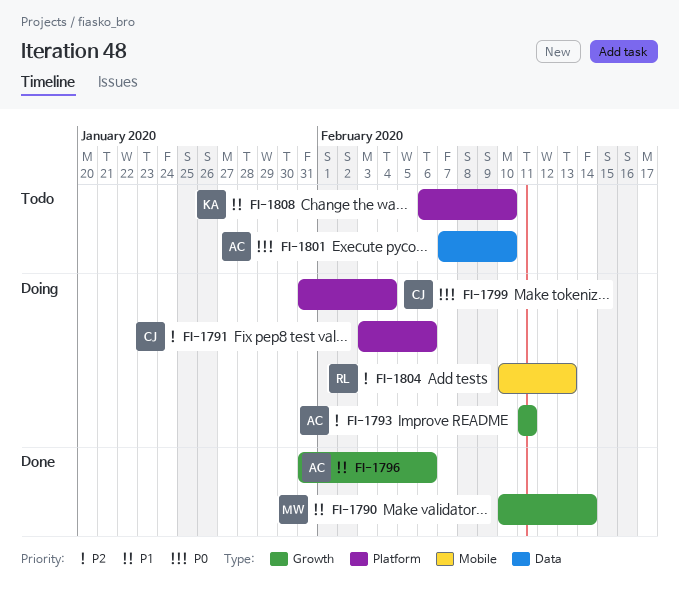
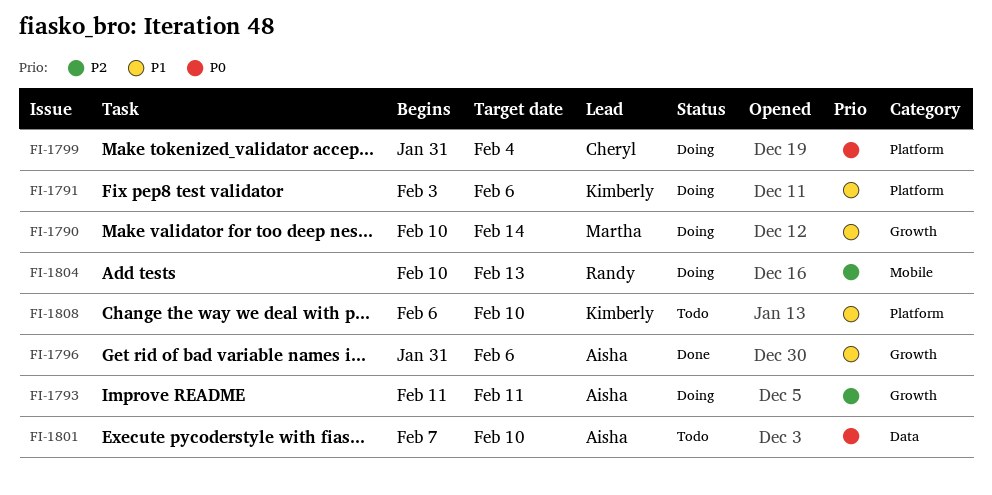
FI-1790, status: Done -> Doing
FI-1791, owner: Cheryl -> Kimberly
FI-1791, priority: P2 -> P1

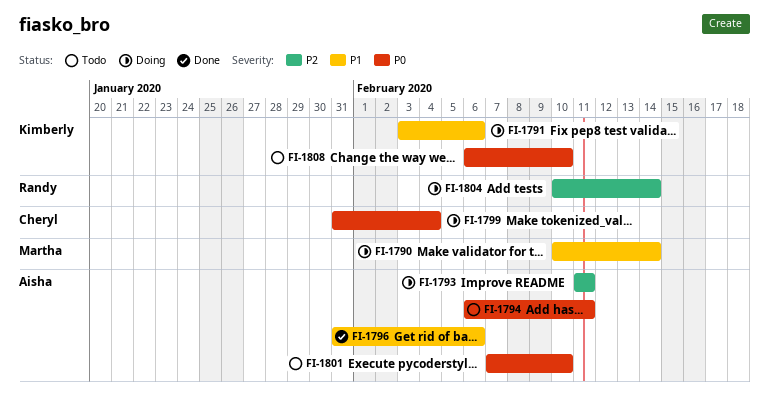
FI-1794: none -> present
FI-1804, due: Feb 13 -> Feb 14
FI-1808, priority: P1 -> P0

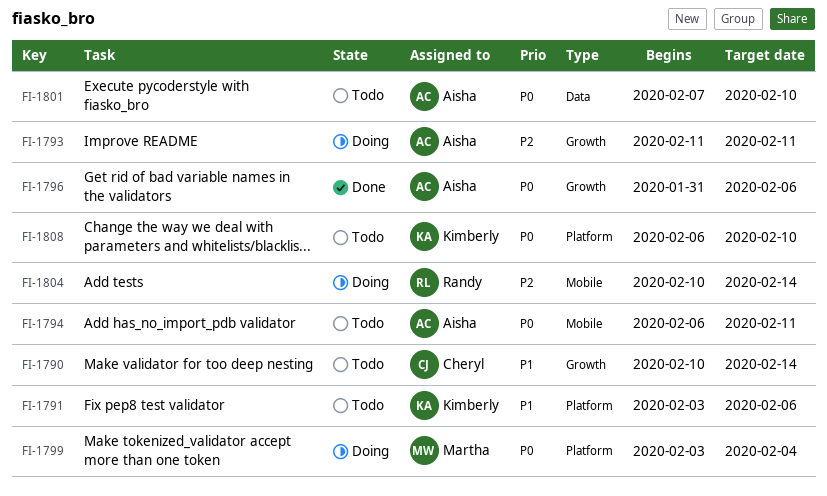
FI-1790, status: Doing -> Todo
FI-1790, owner: Martha -> Cheryl
FI-1791, status: Doing -> Todo
FI-1796, priority: P1 -> P0
FI-1799, owner: Cheryl -> Martha
FI-1799, start: Jan 31 -> Feb 3

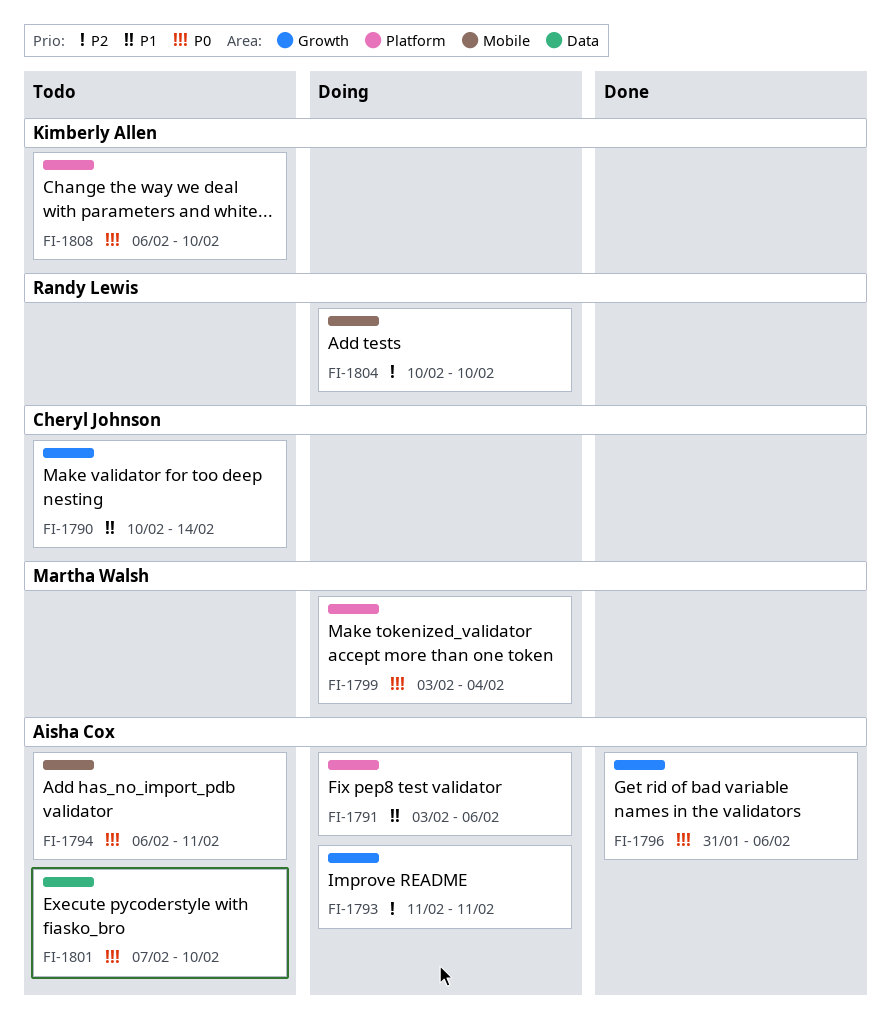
FI-1791, status: Todo -> Doing
FI-1791, owner: Kimberly Allen -> Aisha Cox
FI-1804, due: Feb 14 -> Feb 10

